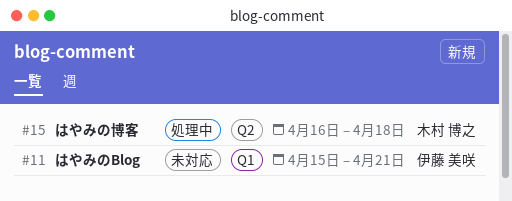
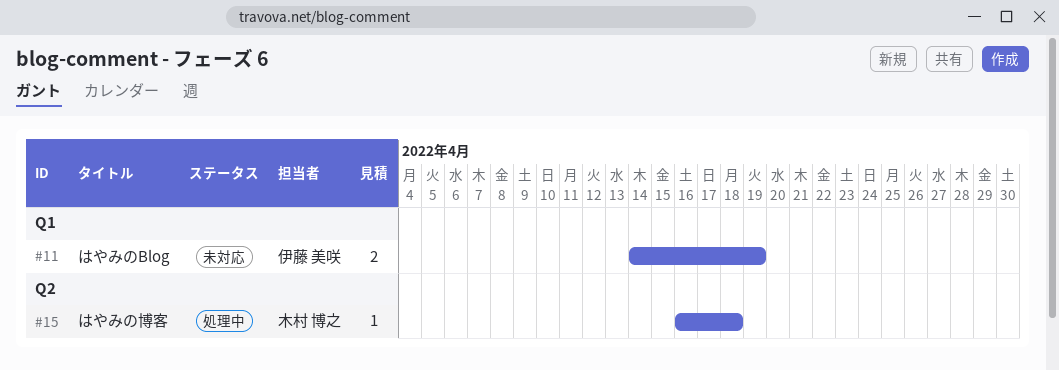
#11, start: Apr 15 -> Apr 14
#11, due: Apr 21 -> Apr 19

